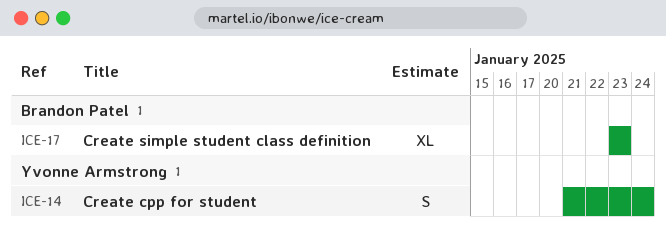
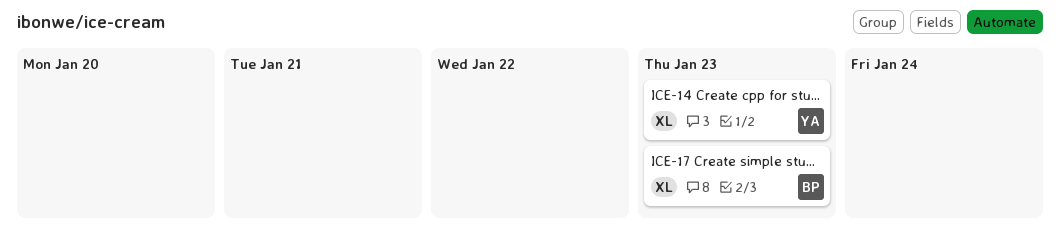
ICE-14, estimate: S -> XL
ICE-14, due: Jan 24 -> Jan 23

